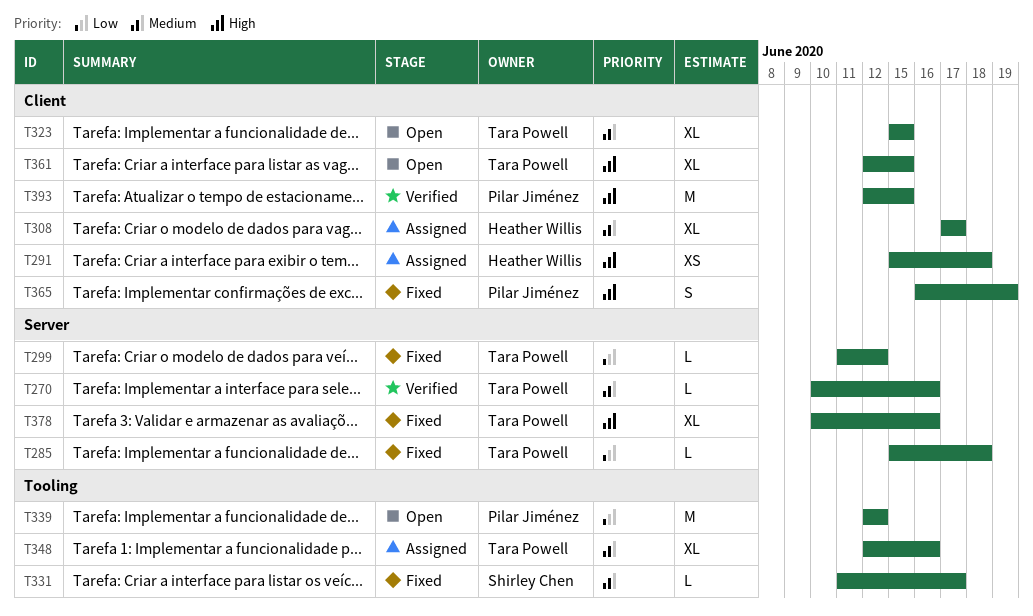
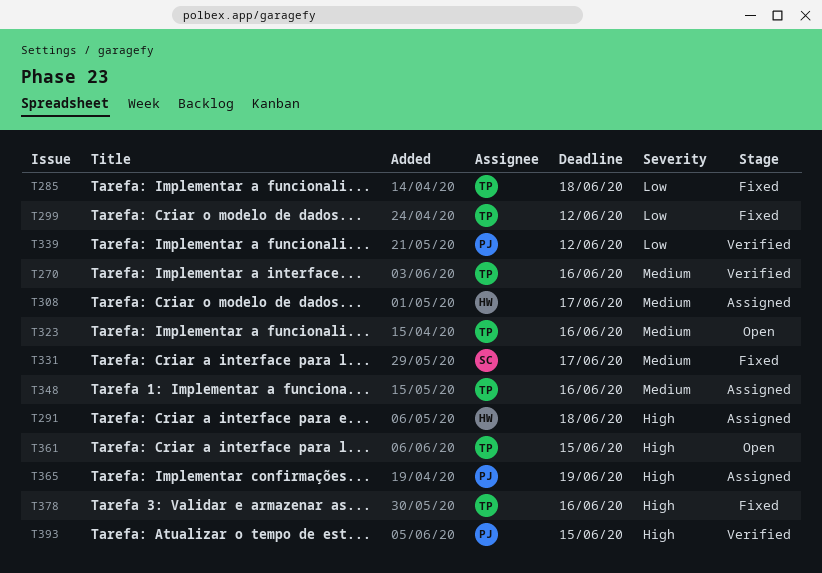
T323, due: Jun 15 -> Jun 16
T339, status: Open -> Verified
T365, status: Fixed -> Assigned

